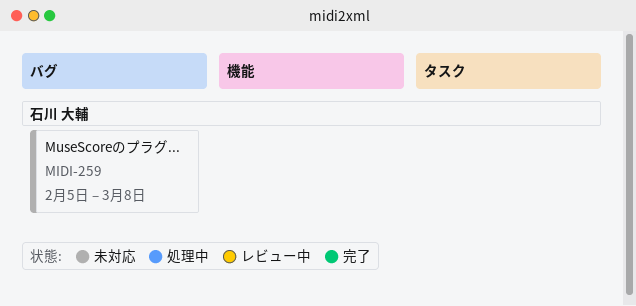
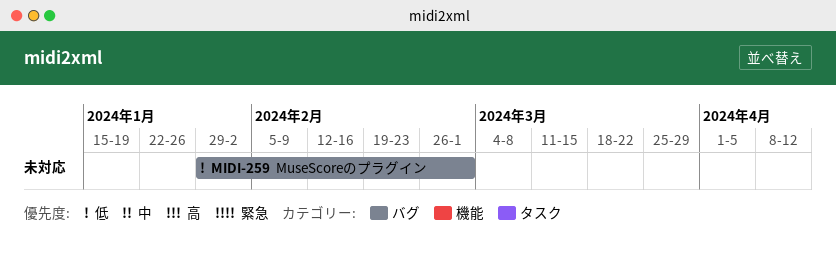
MIDI-259, start: Feb 5 -> Jan 29
MIDI-259, due: Mar 8 -> Mar 1

